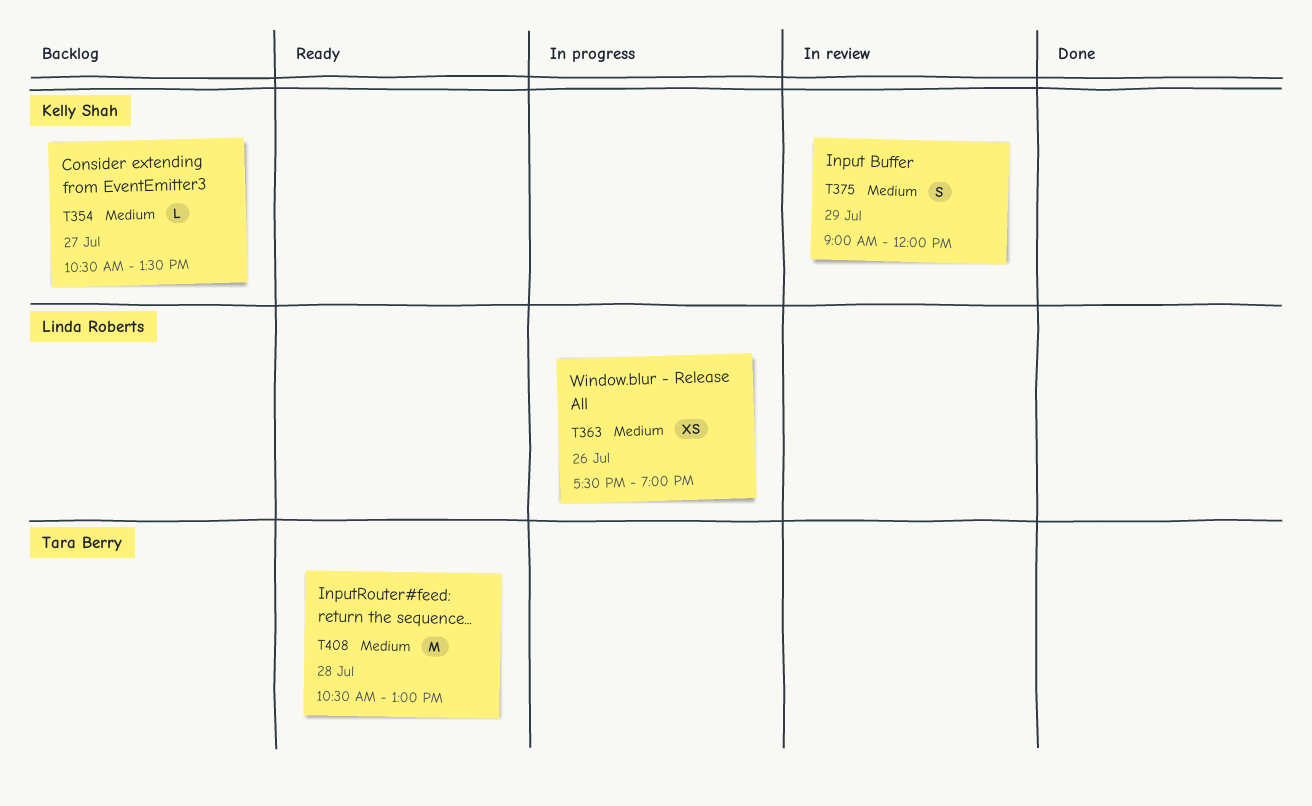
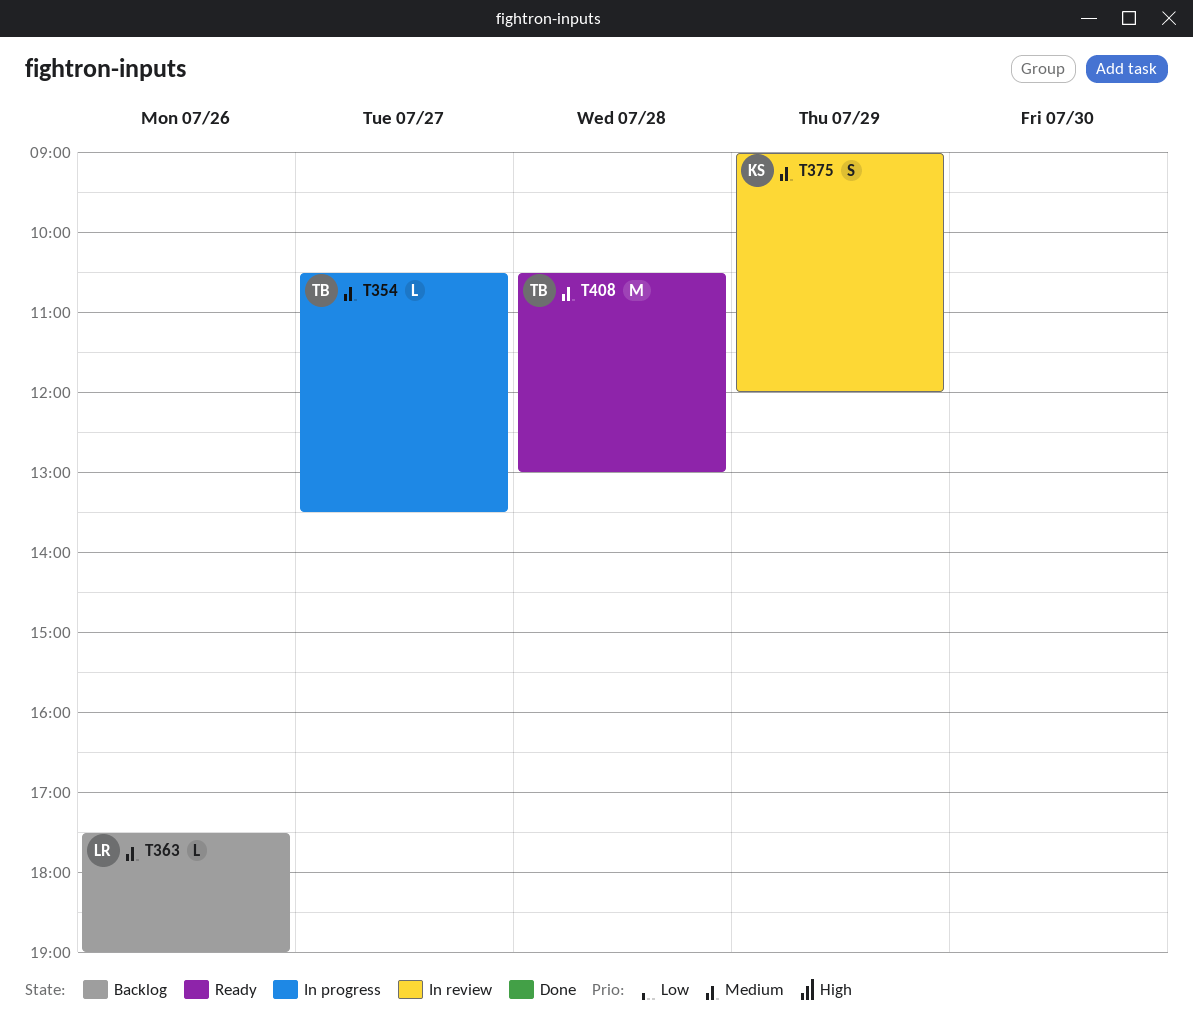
T354, status: Backlog -> In progress
T354, owner: Kelly Shah -> Tara Berry
T363, status: In progress -> Backlog
T363, estimate: XS -> L

